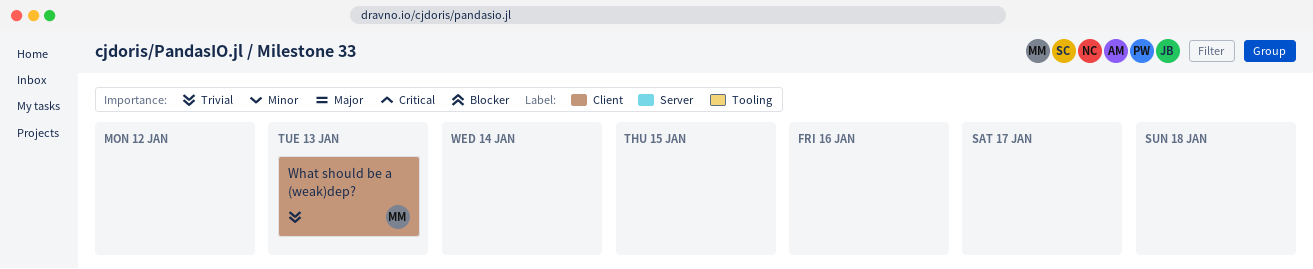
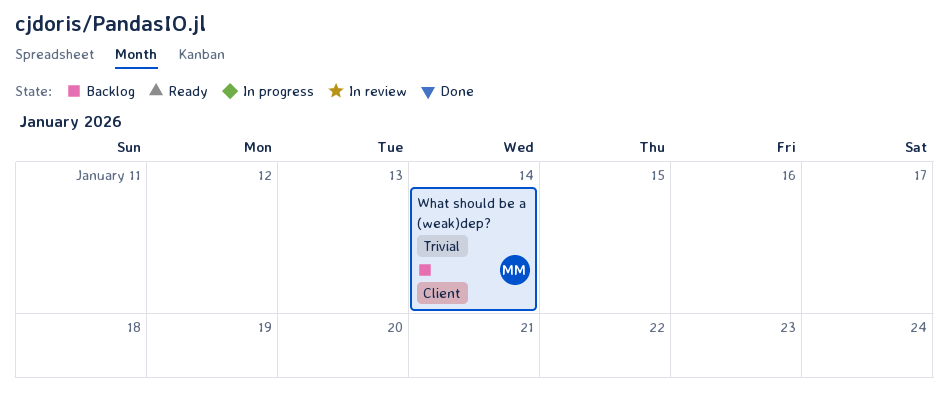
What should be a (weak)dep?, due: Jan 13 -> Jan 14

